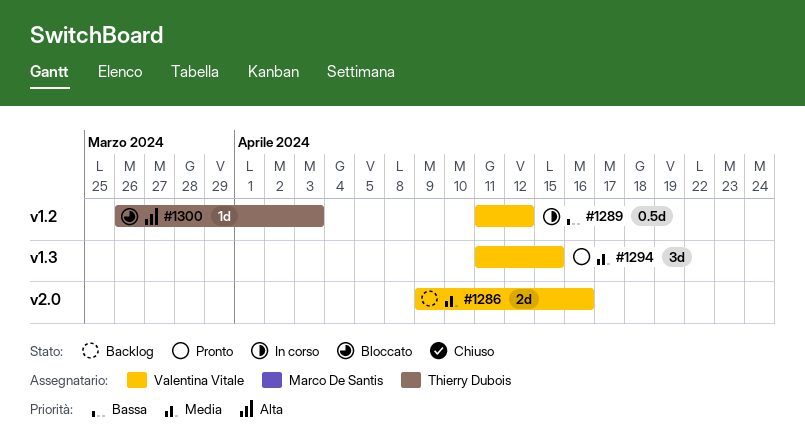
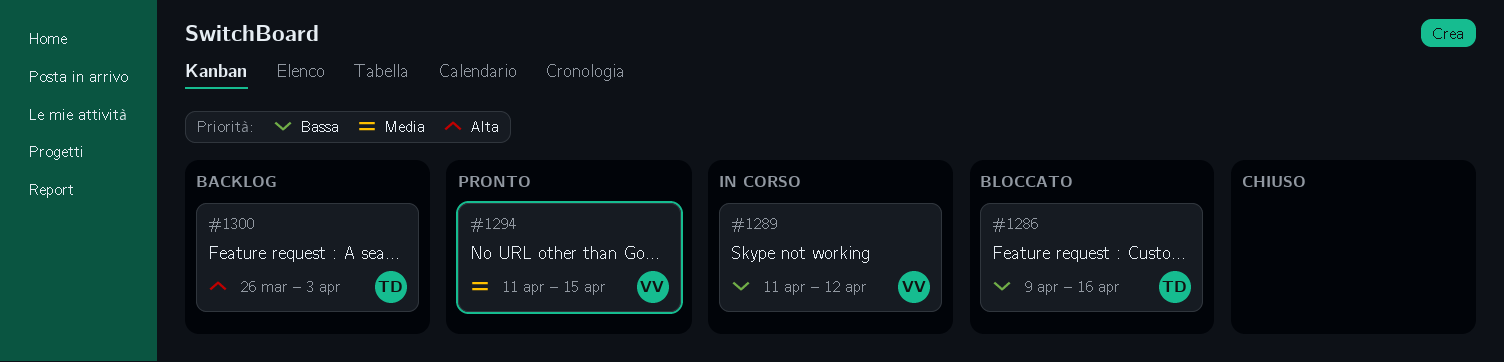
#1286, status: Backlog -> Bloccato
#1286, owner: Valentina Vitale -> Thierry Dubois
#1286, priority: Media -> Bassa
#1300, status: Bloccato -> Backlog

